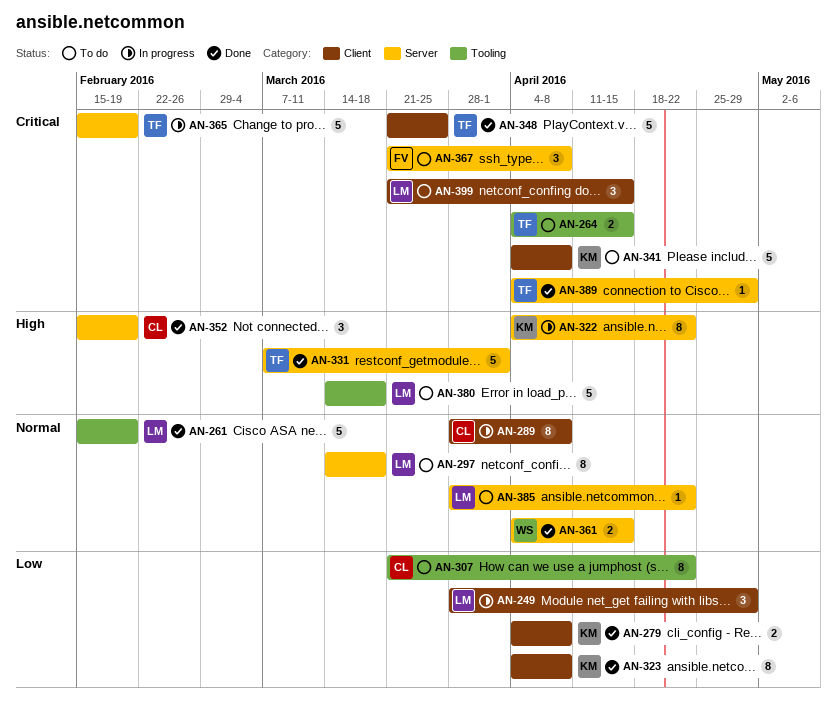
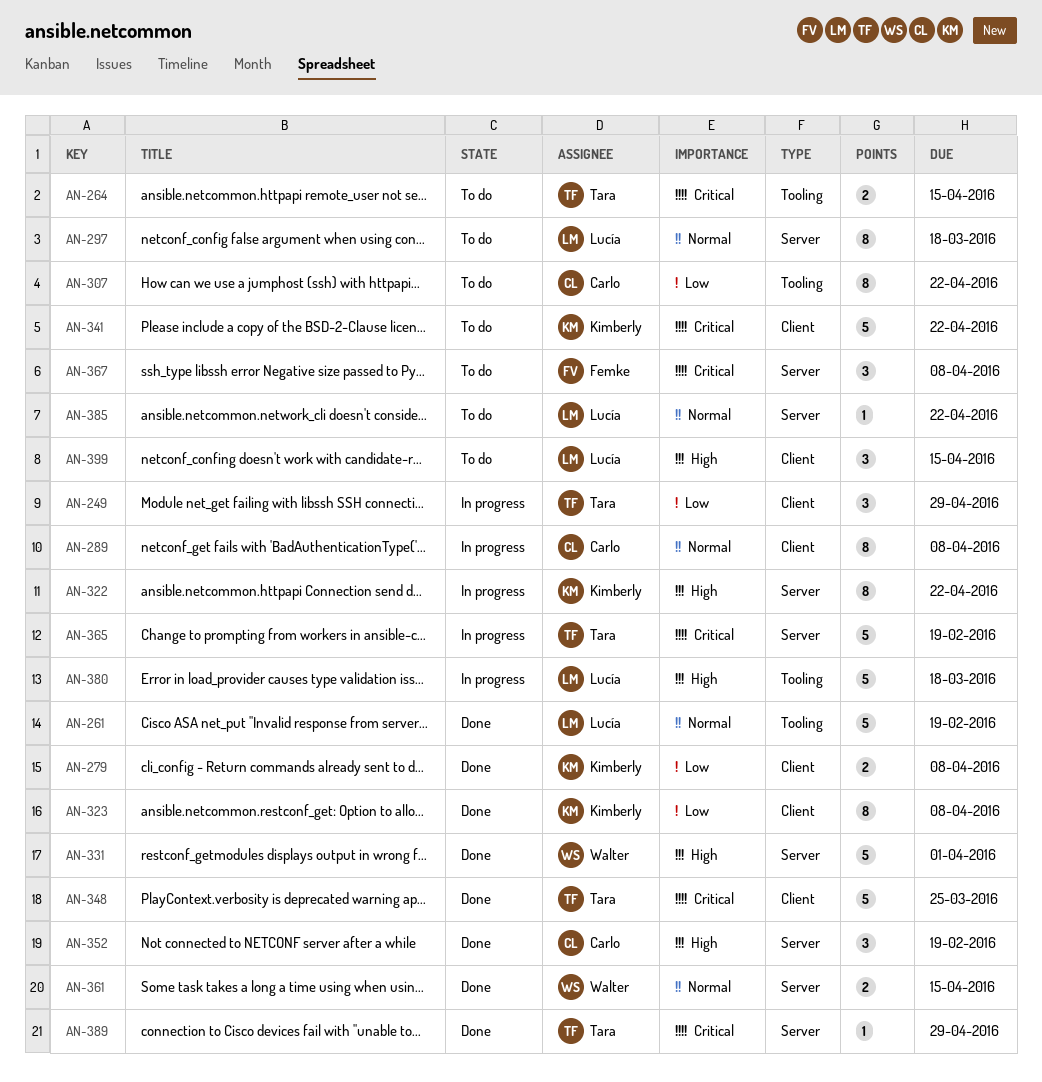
AN-249, owner: Lucía -> Tara
AN-331, owner: Tara -> Walter
AN-341, due: Apr 8 -> Apr 22
AN-380, status: To do -> In progress
AN-399, priority: Critical -> High

